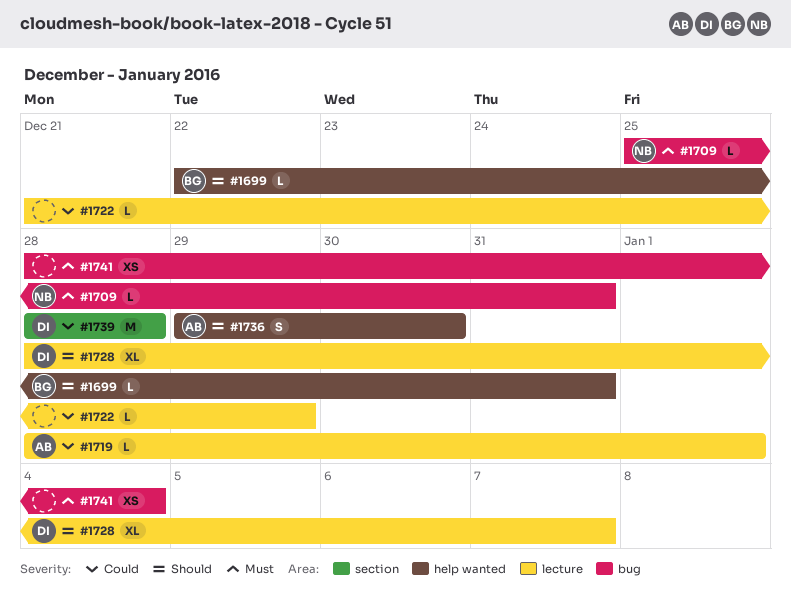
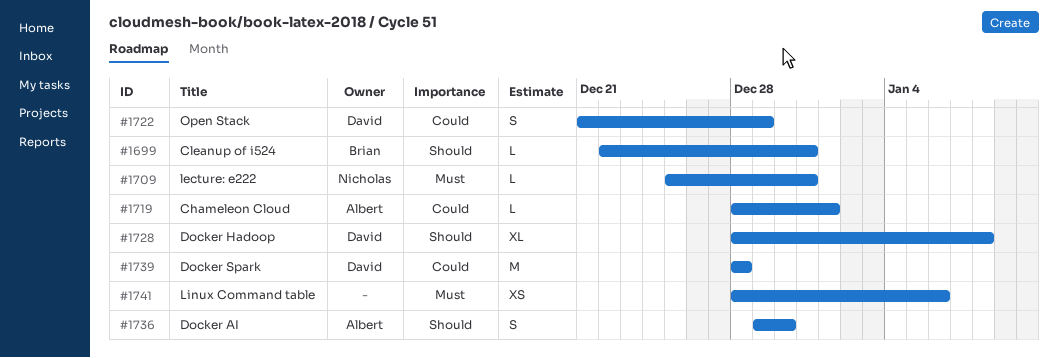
#1722, owner: none -> David
#1722, estimate: L -> S
#1728, due: Jan 7 -> Jan 8
#1741, due: Jan 4 -> Jan 6

